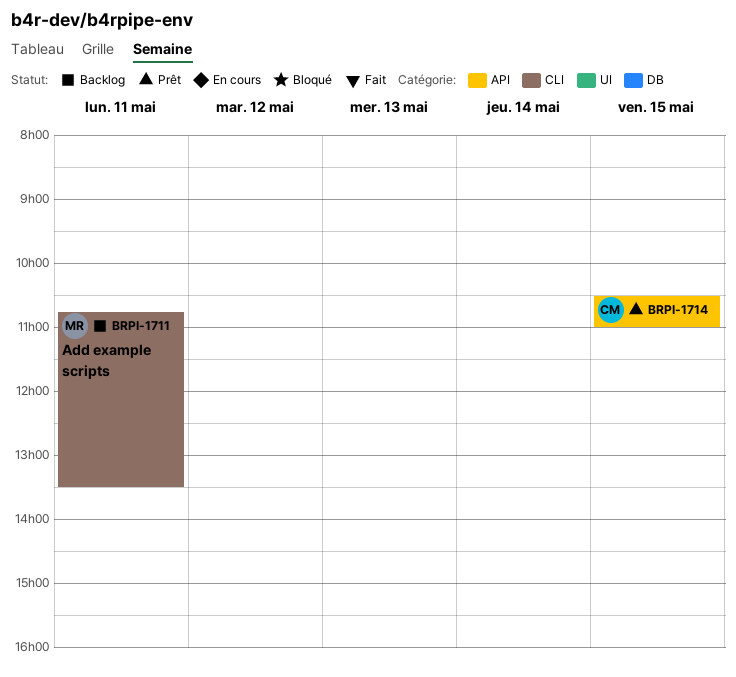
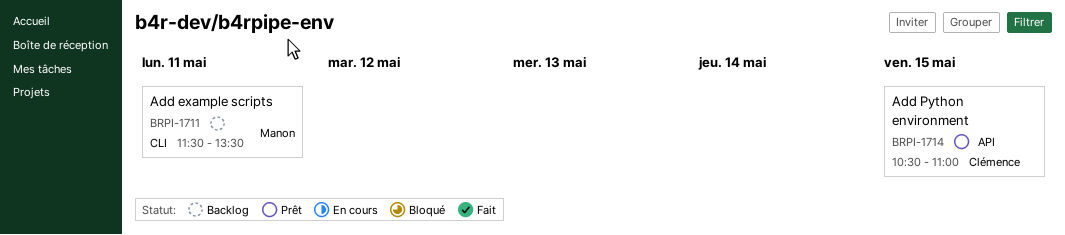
BRPI-1711, begins: 10:45 -> 11:30

